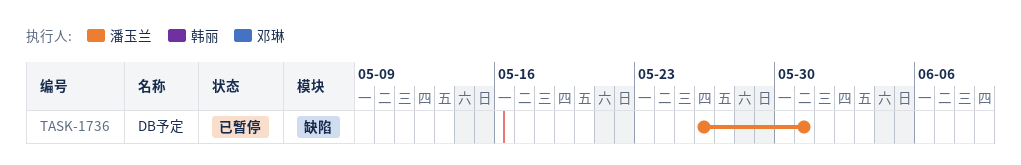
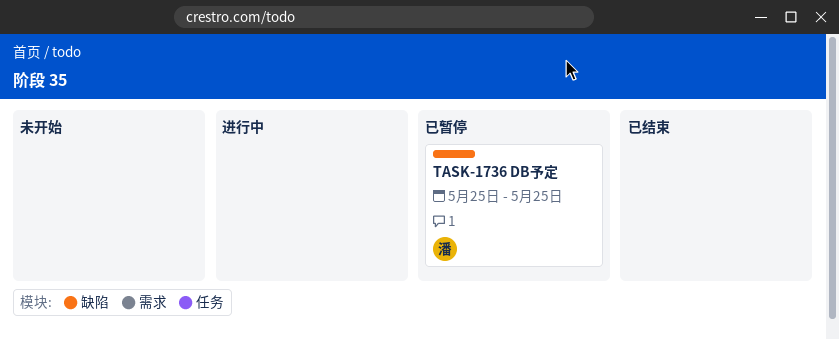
TASK-1736, start: May 26 -> May 25
TASK-1736, due: May 31 -> May 25

